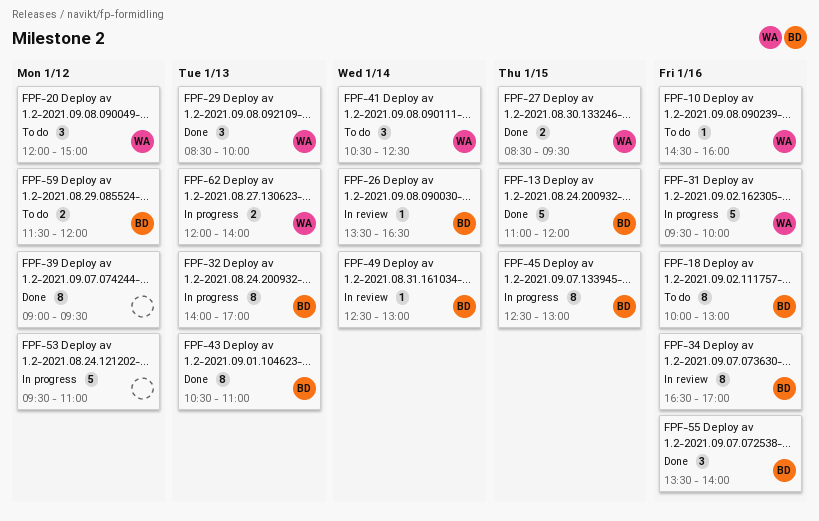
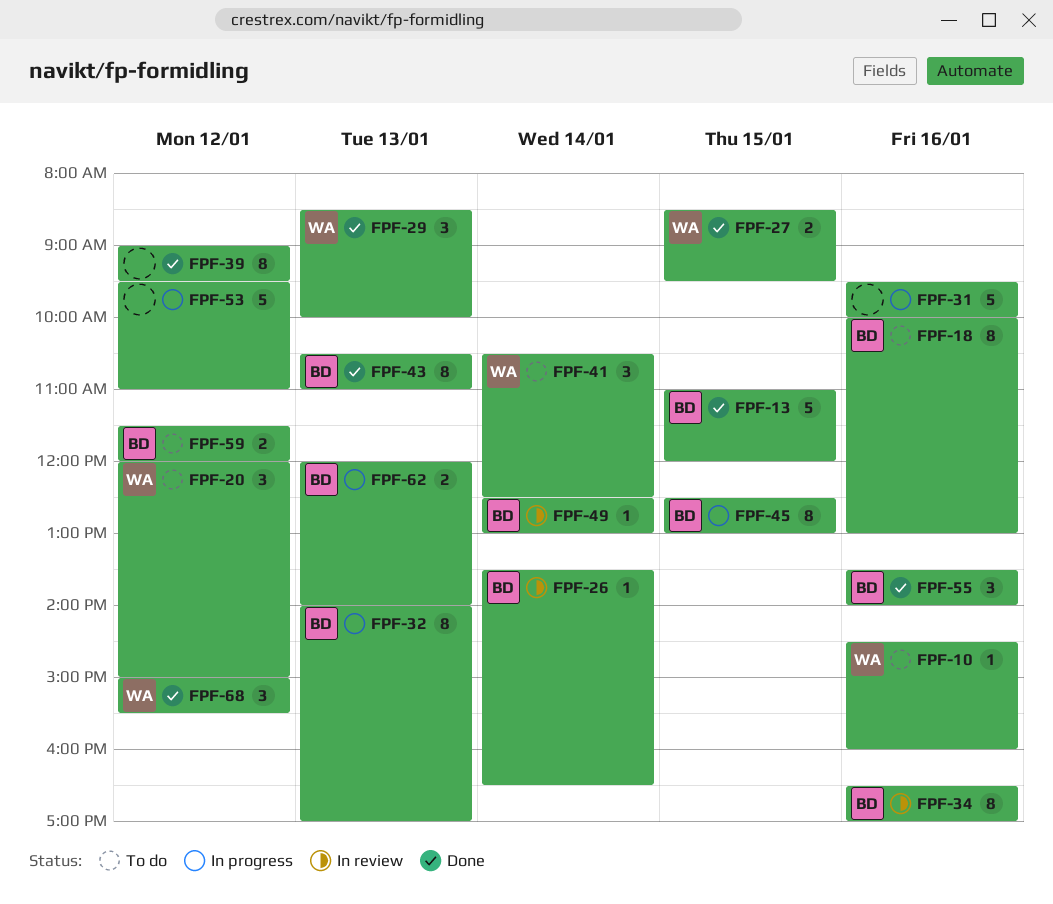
FPF-31, owner: WA -> none
FPF-62, owner: WA -> BD
FPF-68: none -> present

